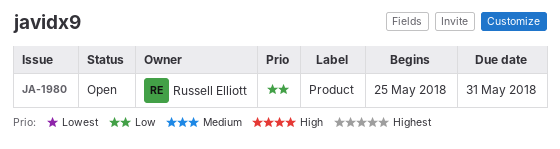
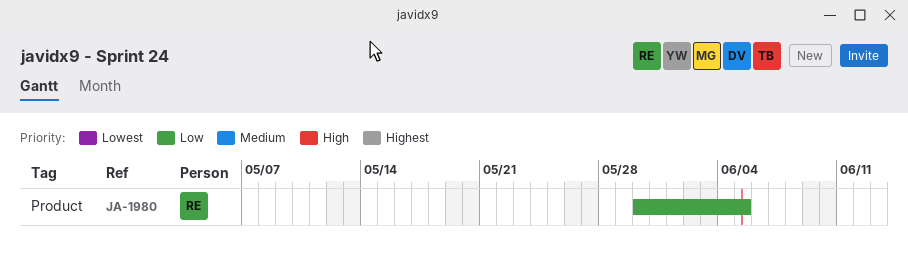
JA-1980, start: May 25 -> May 30
JA-1980, due: May 31 -> Jun 5

